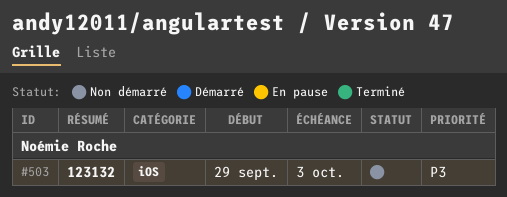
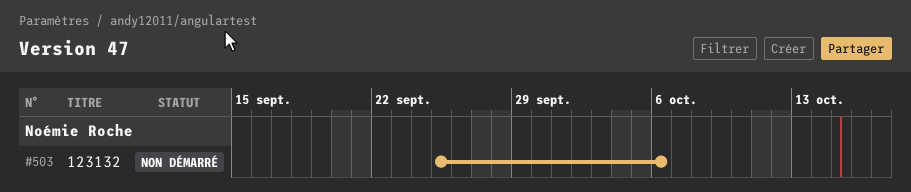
#503, start: Sep 29 -> Sep 25
#503, due: Oct 3 -> Oct 6

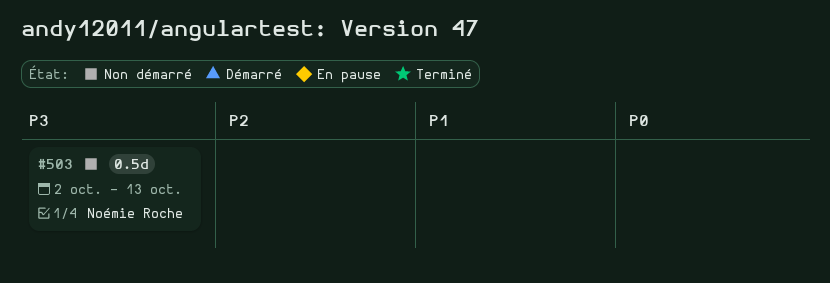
#503, start: Sep 25 -> Oct 2
#503, due: Oct 6 -> Oct 13

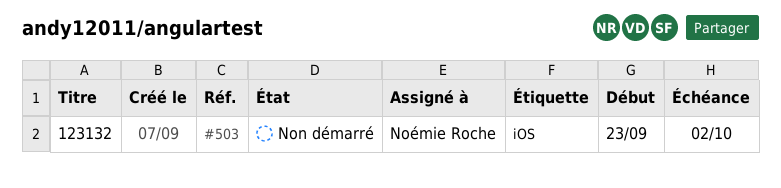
#503, start: Oct 2 -> Sep 23
#503, due: Oct 13 -> Oct 2

